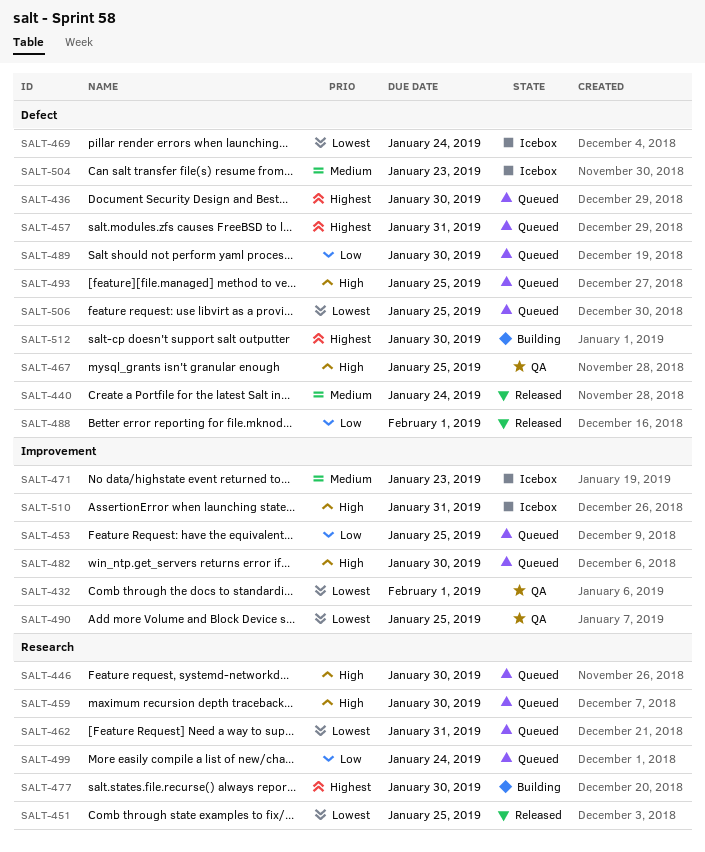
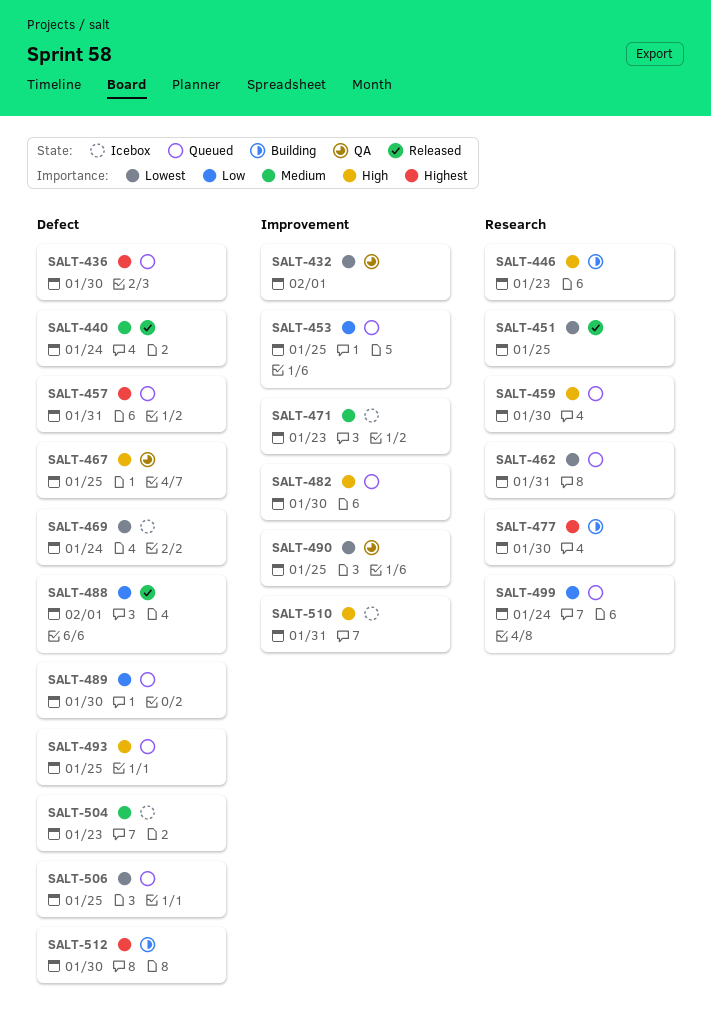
SALT-446, status: Queued -> Building
SALT-446, due: Jan 30 -> Jan 23

